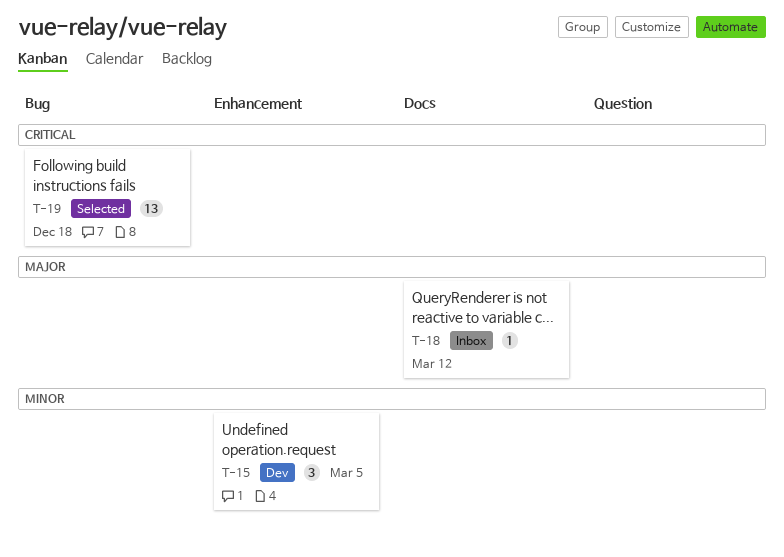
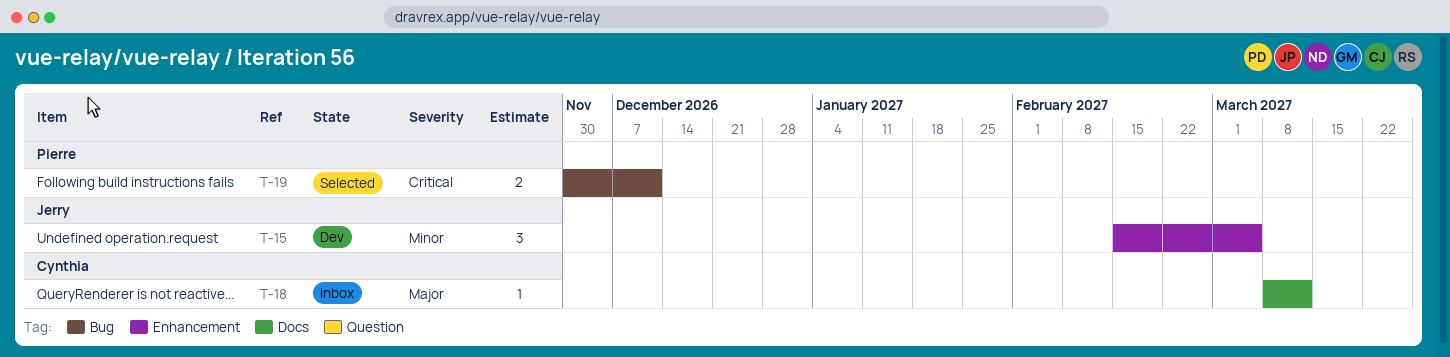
T-19, estimate: 13 -> 2
T-19, due: Dec 18 -> Dec 11

